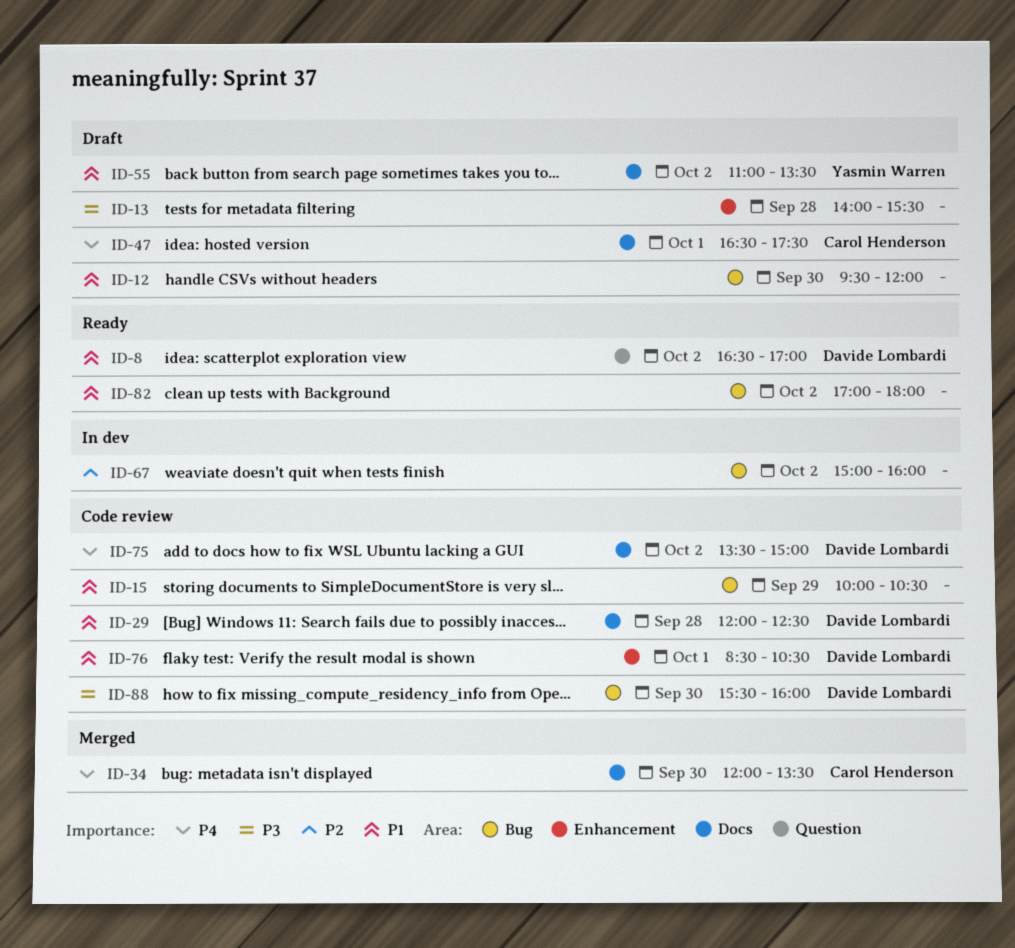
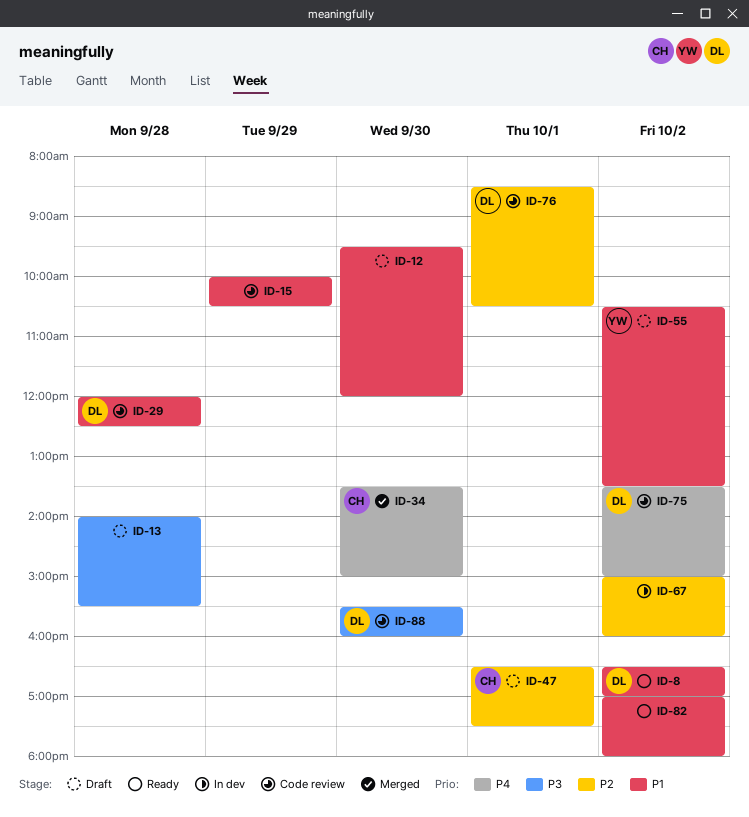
ID-34, begins: 12:00 -> 13:30
ID-34, ends: 13:30 -> 15:00
ID-47, priority: P4 -> P2
ID-55, begins: 11:00 -> 10:30
ID-76, priority: P1 -> P2

